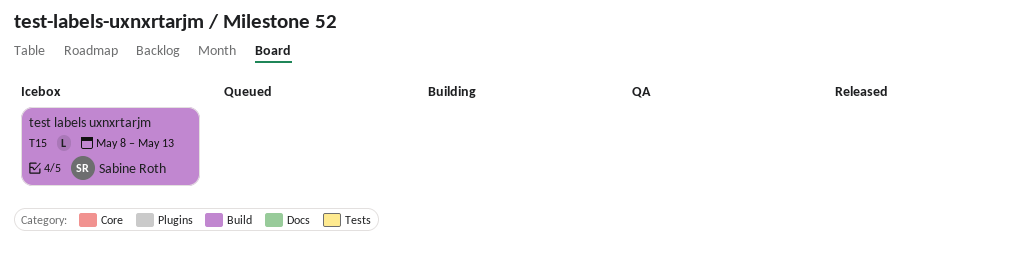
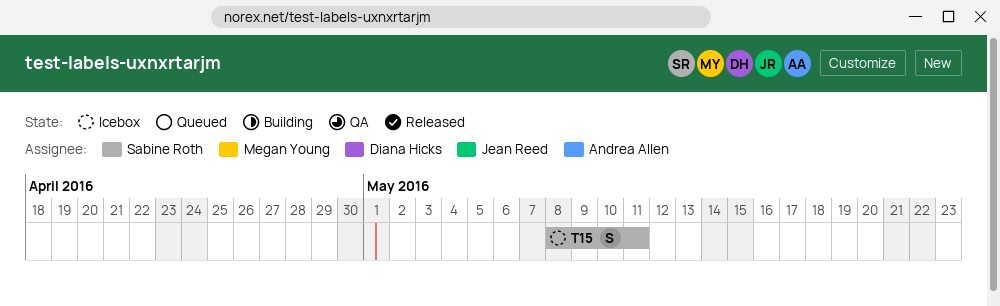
T15, estimate: L -> S
T15, due: May 13 -> May 11

